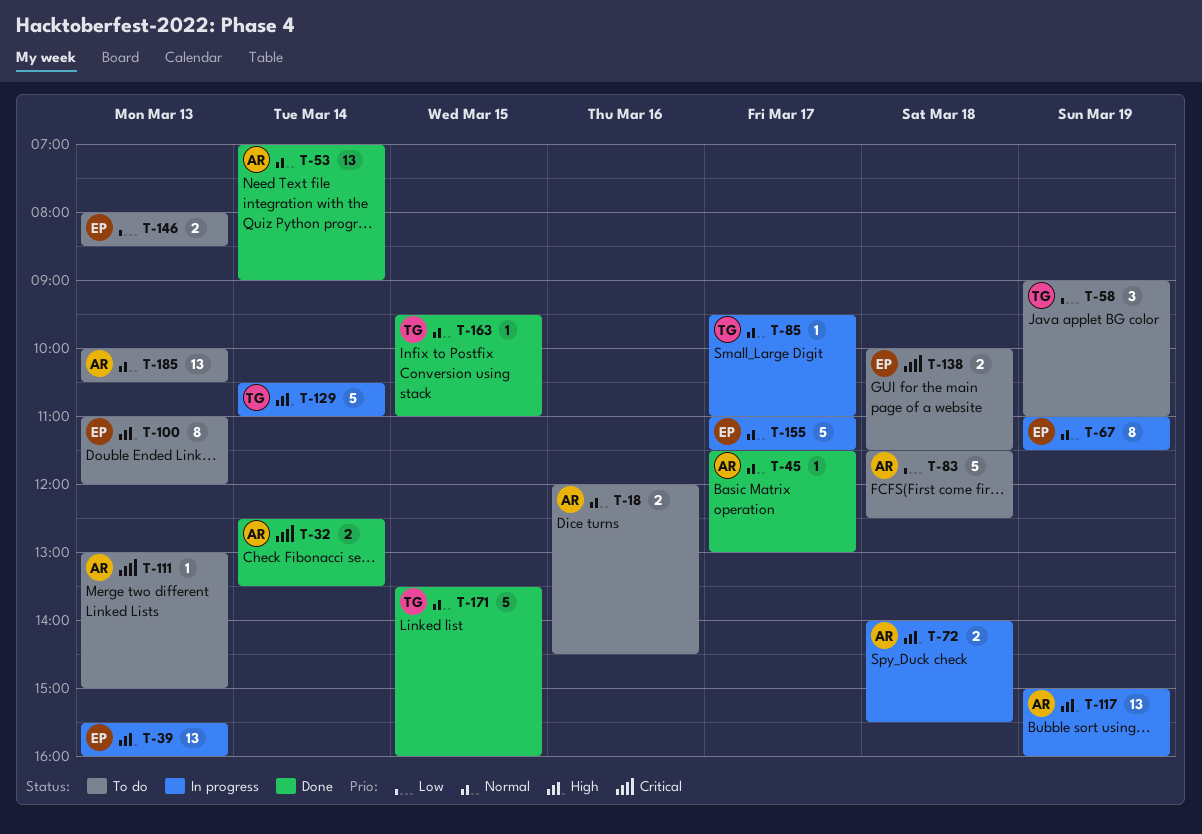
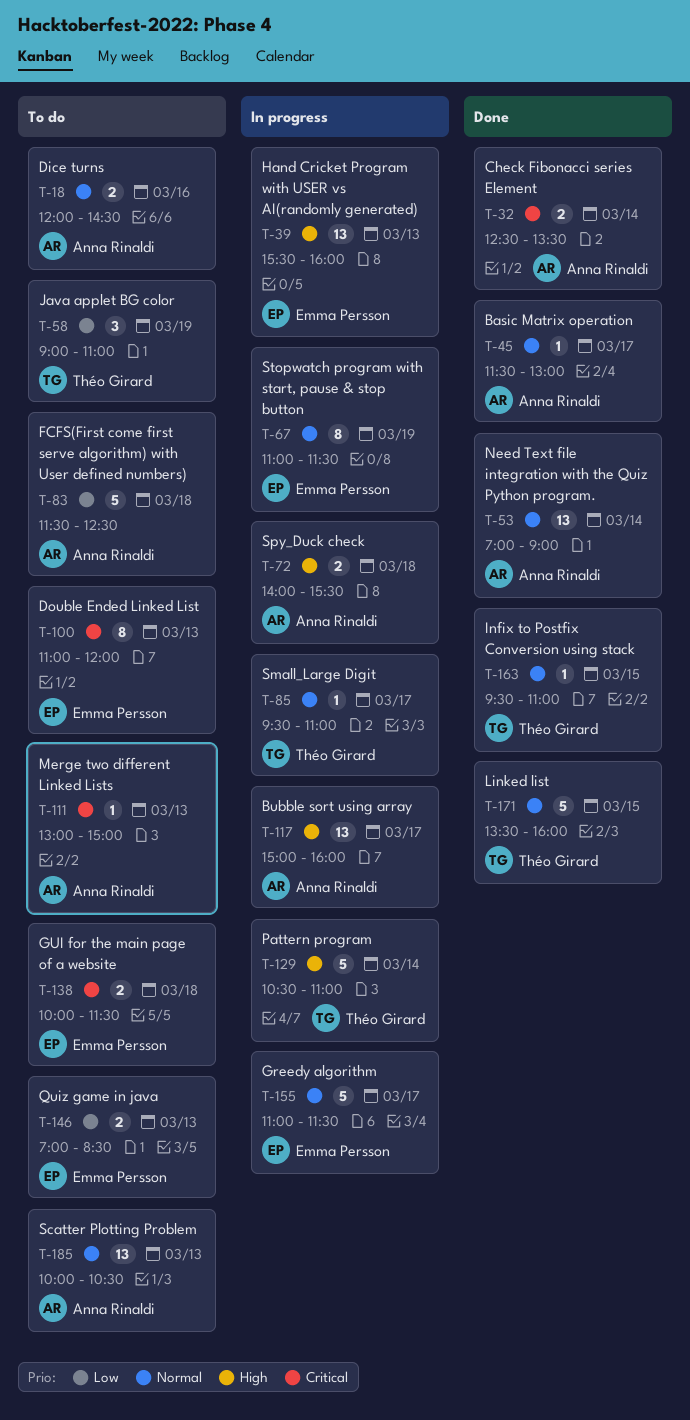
T-100, priority: High -> Critical
T-117, day: Mar 19 -> Mar 17
T-146, begins: 08:00 -> 07:00

